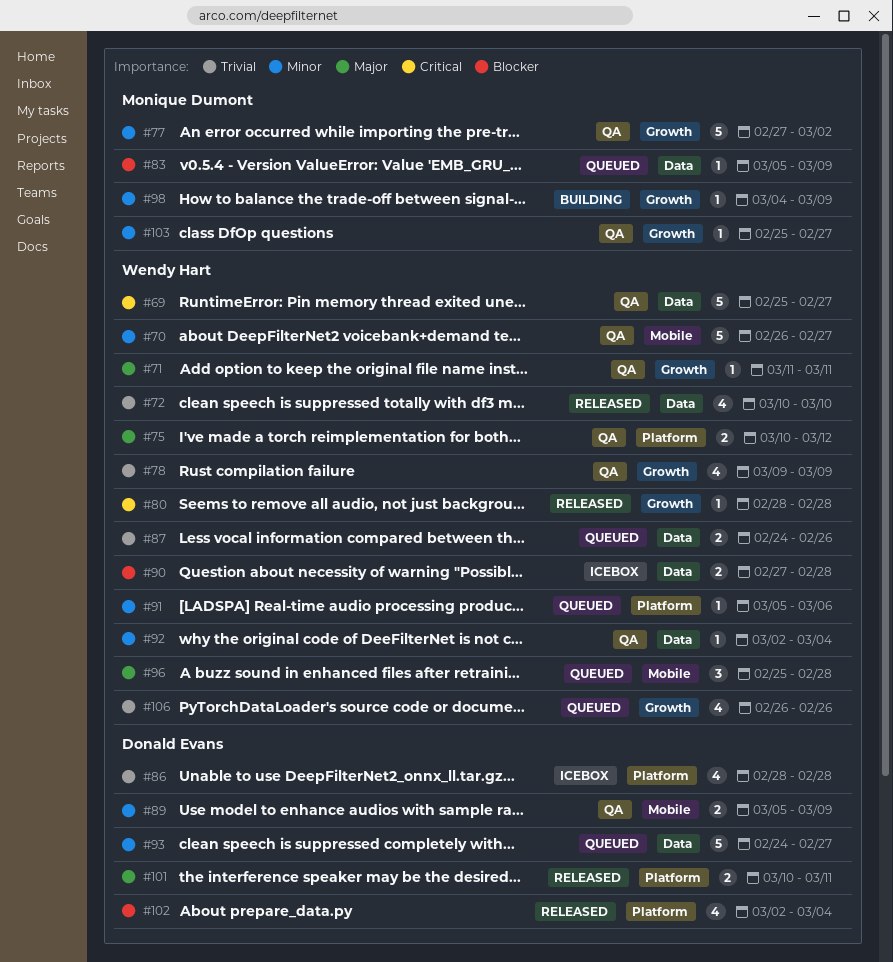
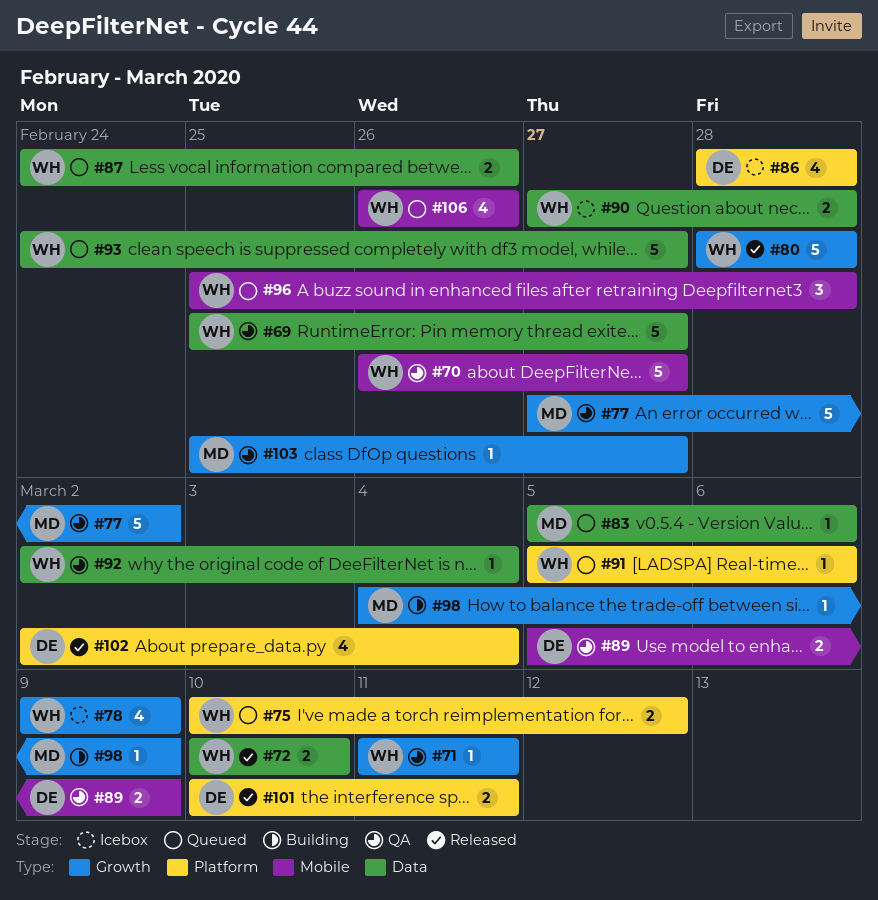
#72, estimate: 4 -> 2
#75, status: QA -> Queued
#78, status: QA -> Icebox
#80, estimate: 1 -> 5
#83, due: Mar 9 -> Mar 6
#93, owner: Donald Evans -> Wendy Hart
#106, label: Growth -> Mobile

